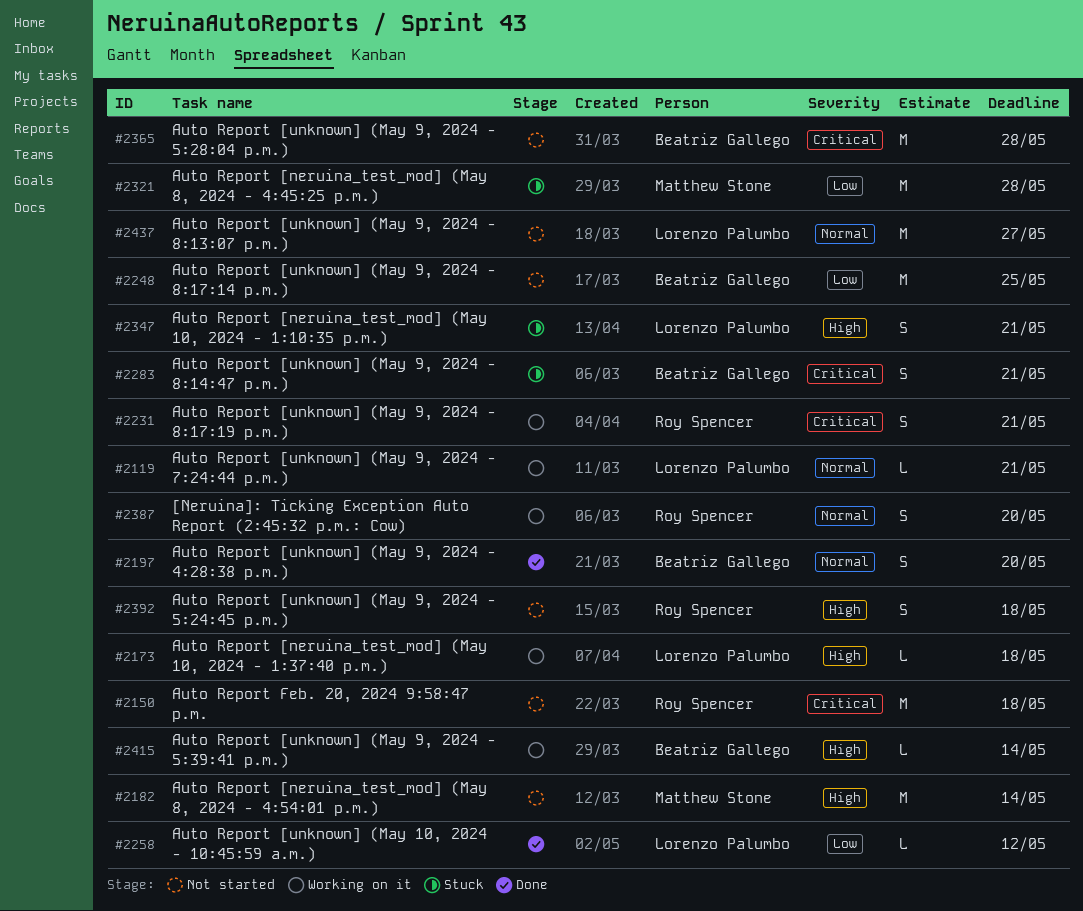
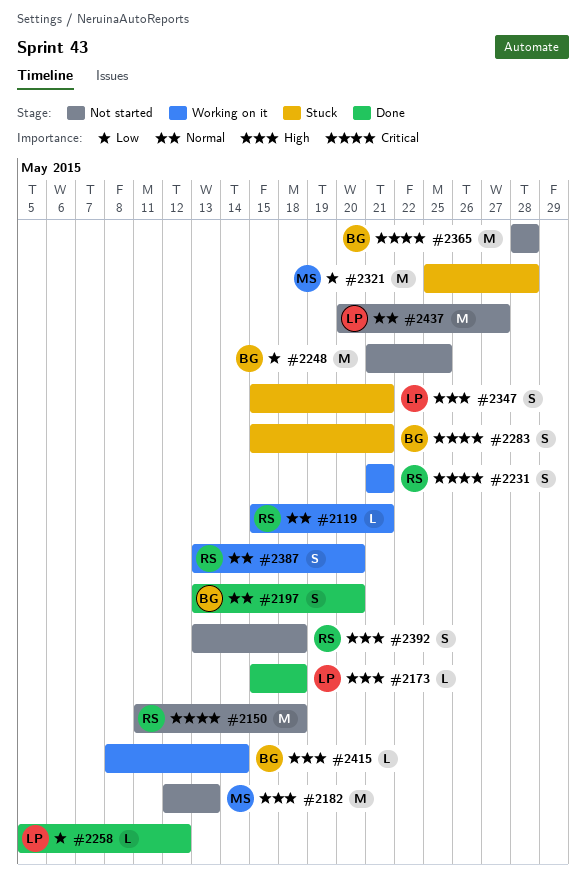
#2119, owner: Lorenzo Palumbo -> Roy Spencer
#2173, status: Working on it -> Done
#2182, due: May 14 -> May 13

